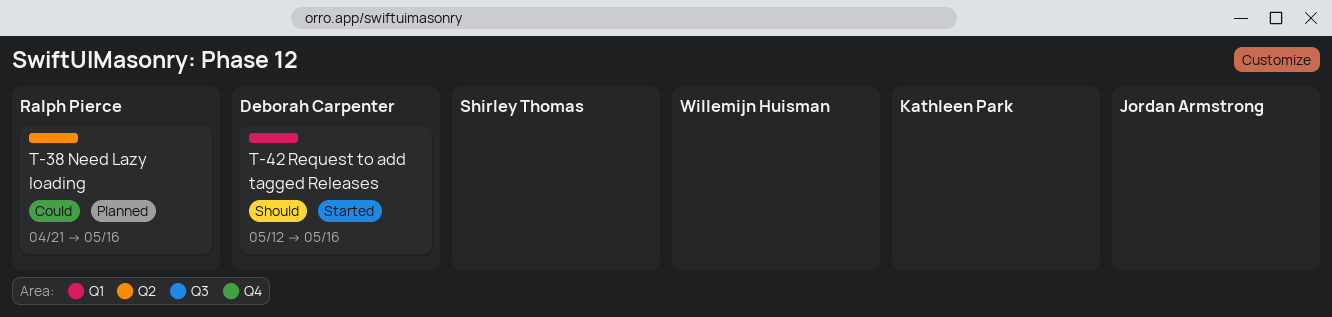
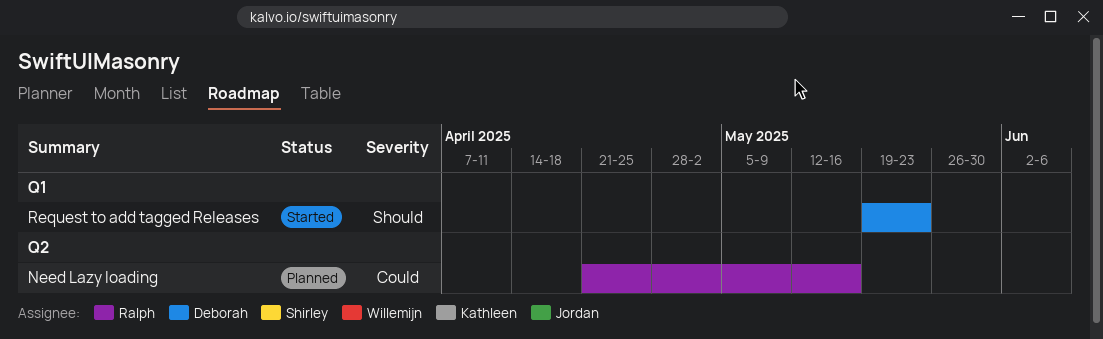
Request to add tagged Releases, start: May 12 -> May 19
Request to add tagged Releases, due: May 16 -> May 23

